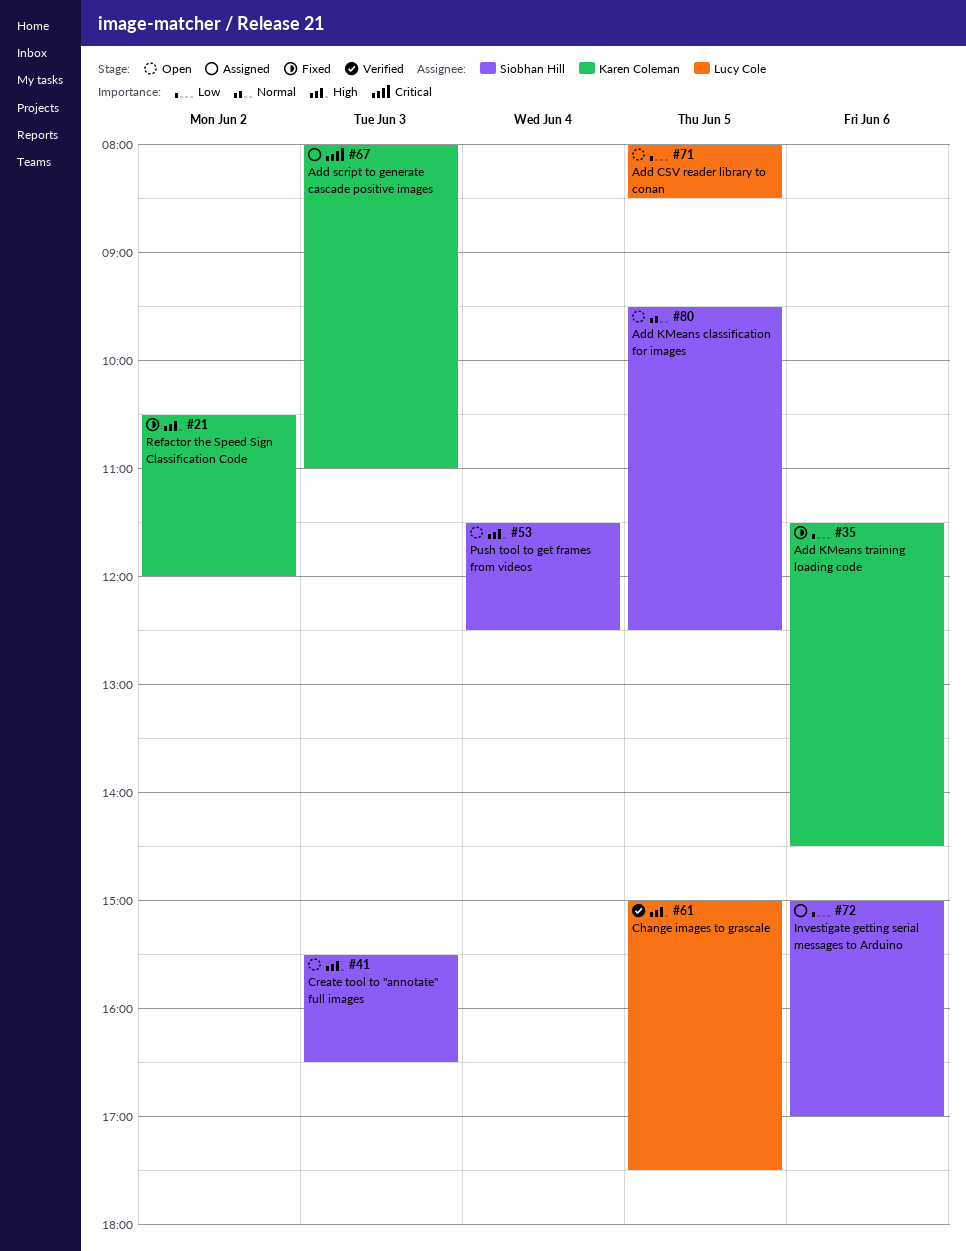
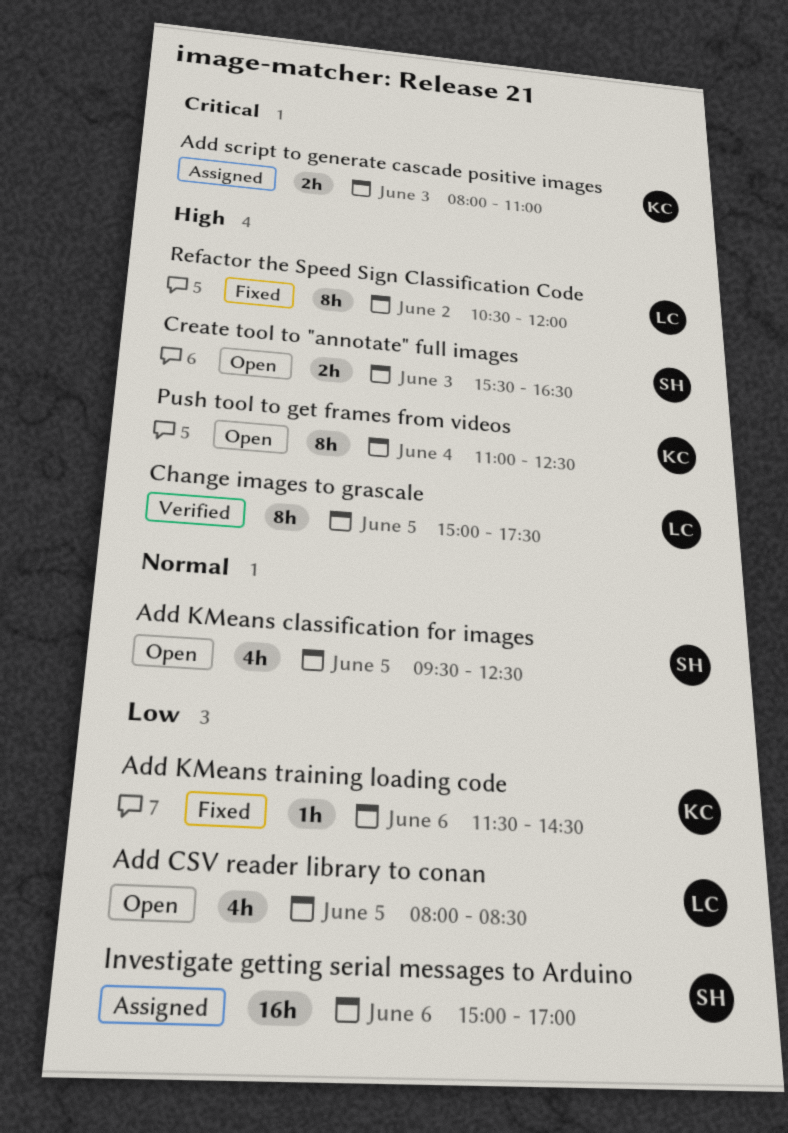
Push tool to get frames from videos, owner: Siobhan Hill -> Karen Coleman
Push tool to get frames from videos, begins: 11:30 -> 11:00
Refactor the Speed Sign Classification Code, owner: Karen Coleman -> Lucy Cole

